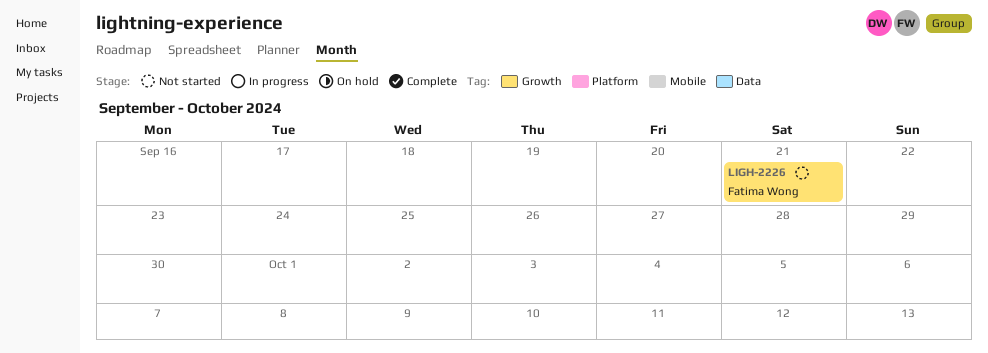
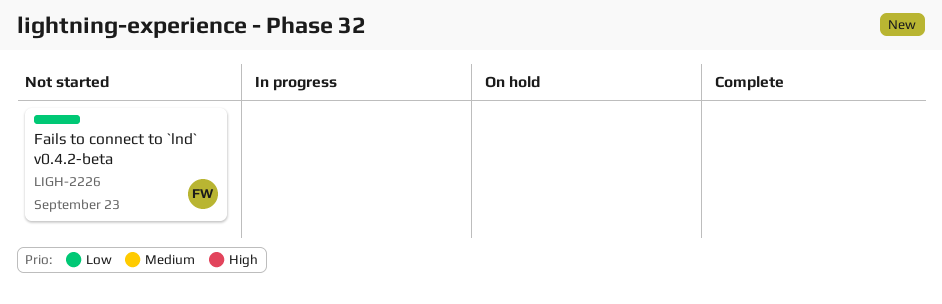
LIGH-2226, due: Sep 21 -> Sep 23

